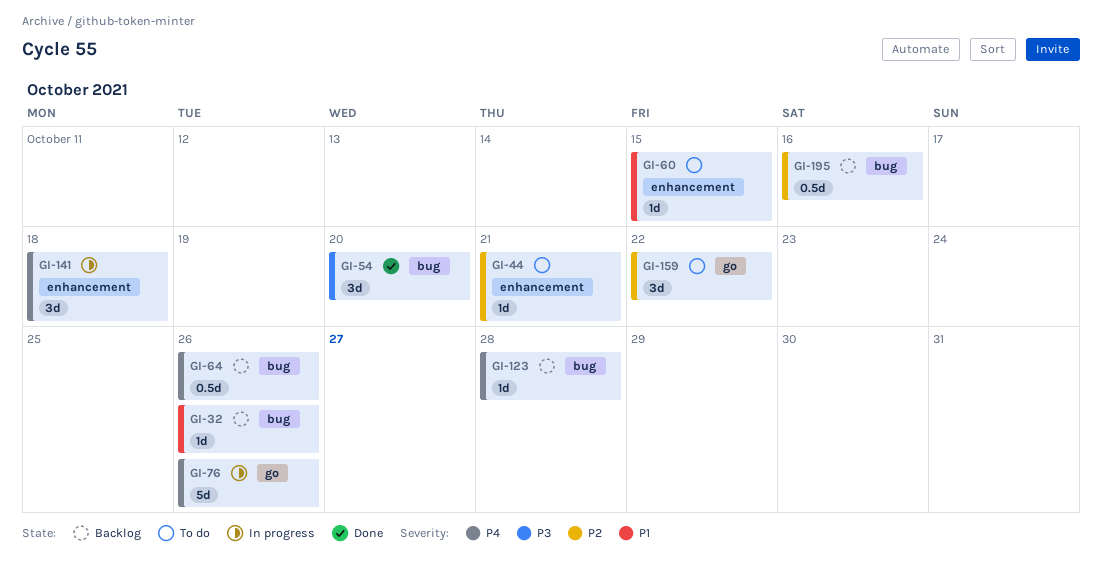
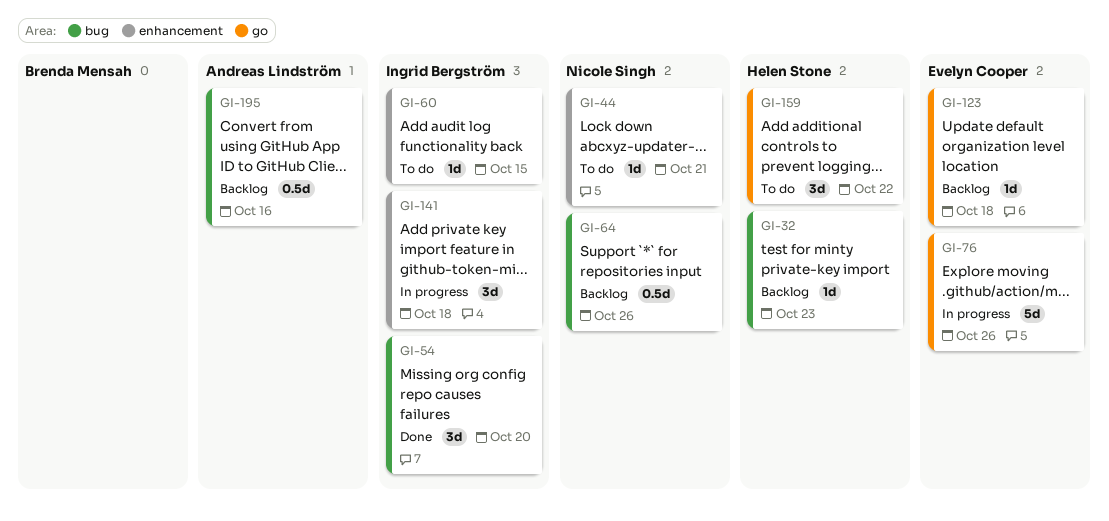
GI-32, due: Oct 26 -> Oct 23
GI-123, label: bug -> go
GI-123, due: Oct 28 -> Oct 18

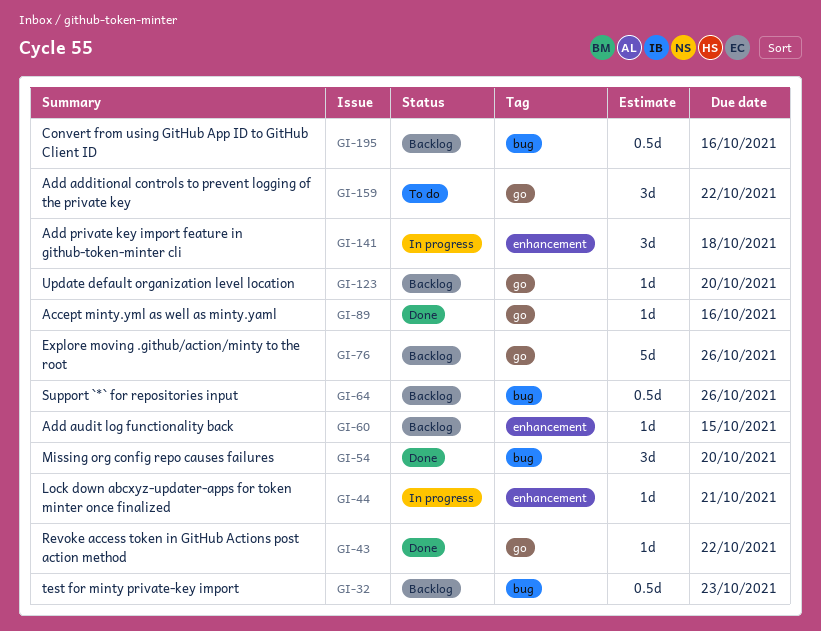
GI-32, estimate: 1d -> 0.5d
GI-43: none -> present
GI-44, status: To do -> In progress
GI-60, status: To do -> Backlog
GI-76, status: In progress -> Backlog
GI-89: none -> present
GI-123, due: Oct 18 -> Oct 20

